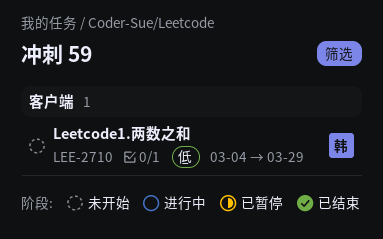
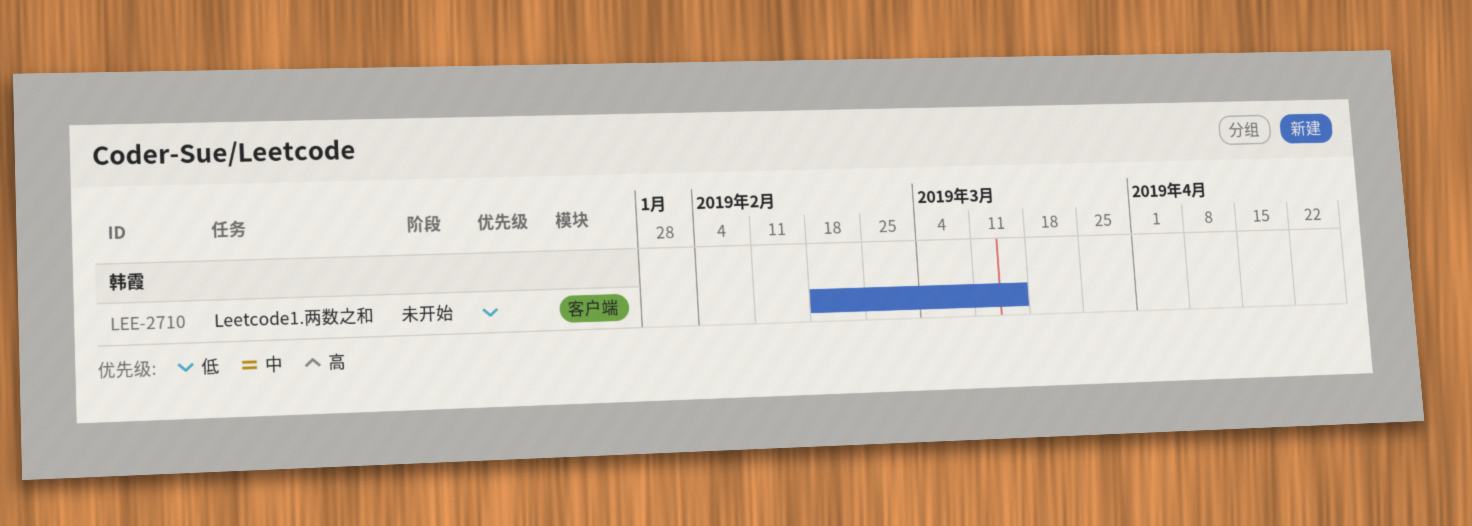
LEE-2710, start: Mar 4 -> Feb 18
LEE-2710, due: Mar 29 -> Mar 15

